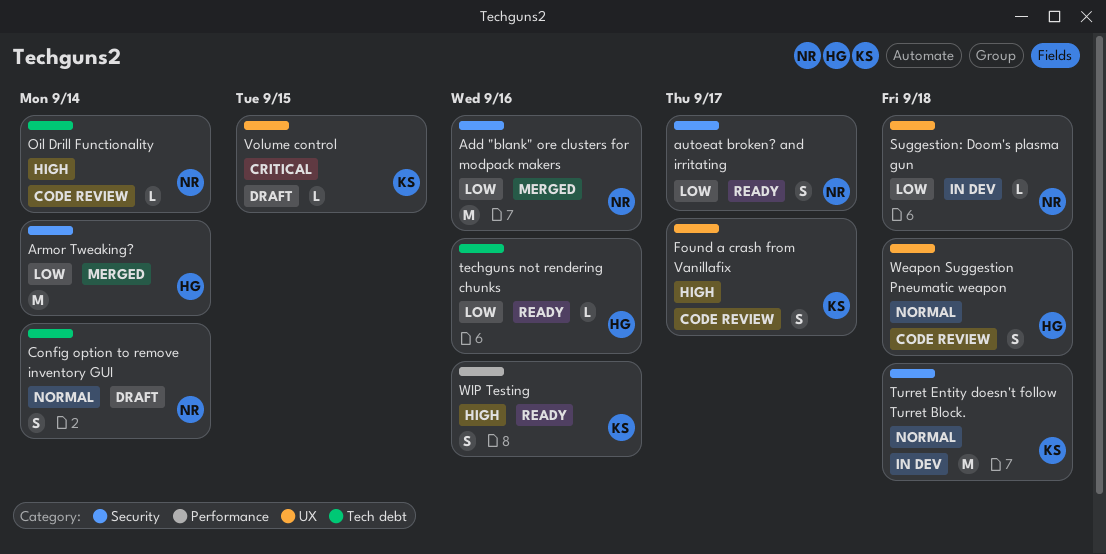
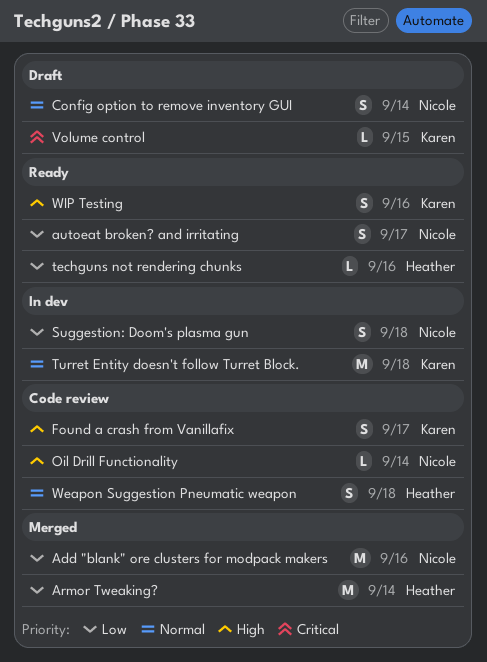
Suggestion: Doom's plasma gun, estimate: L -> S

